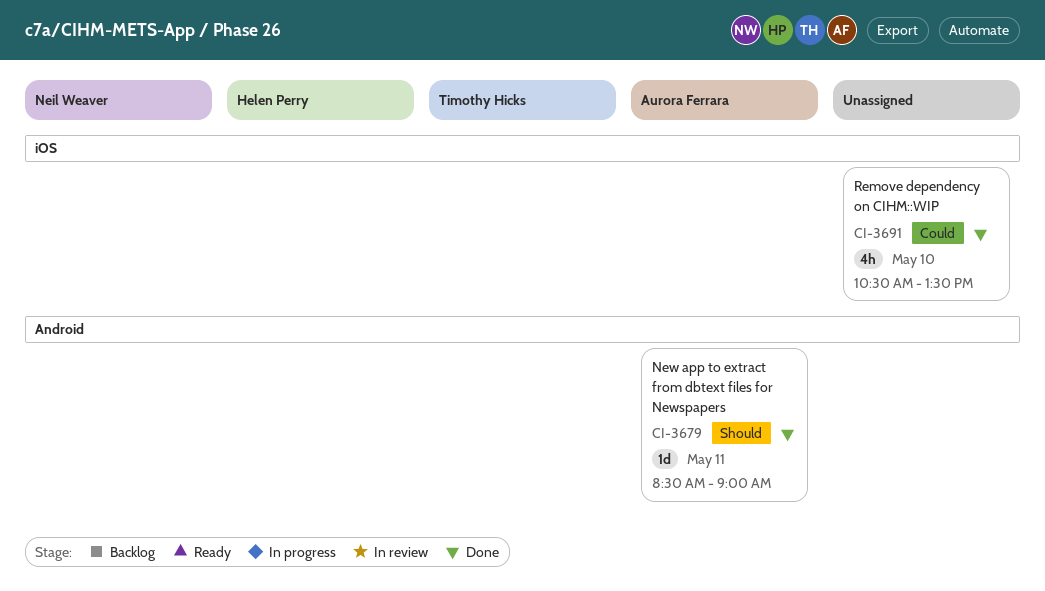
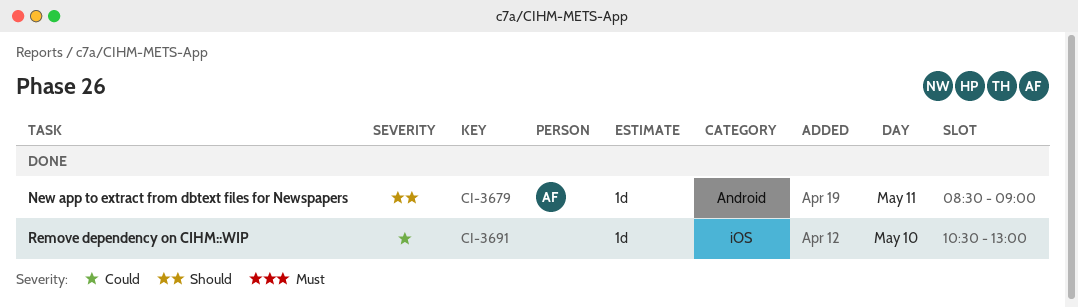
CI-3691, estimate: 4h -> 1d
CI-3691, ends: 13:30 -> 13:00

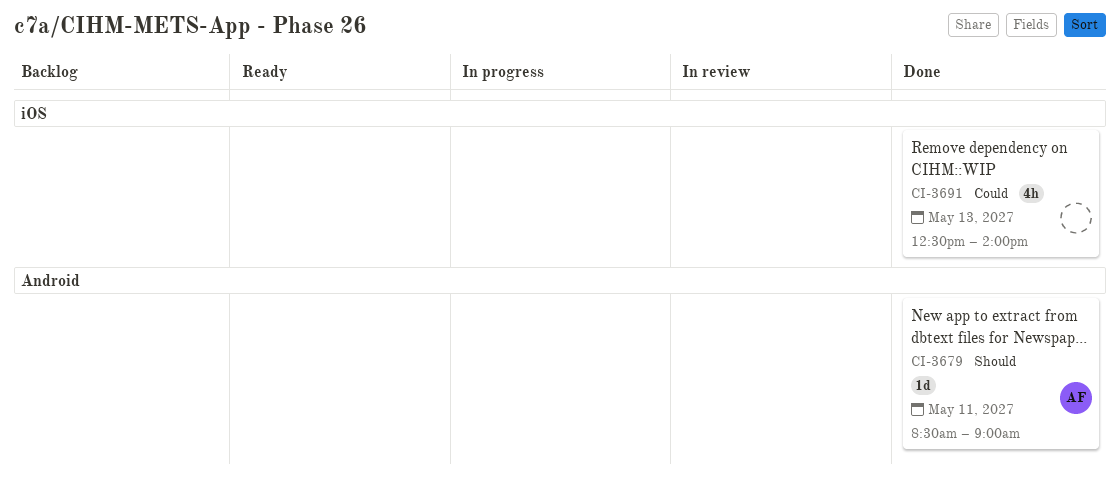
CI-3691, estimate: 1d -> 4h
CI-3691, day: May 10 -> May 13
CI-3691, begins: 10:30 -> 12:30
CI-3691, ends: 13:00 -> 14:00

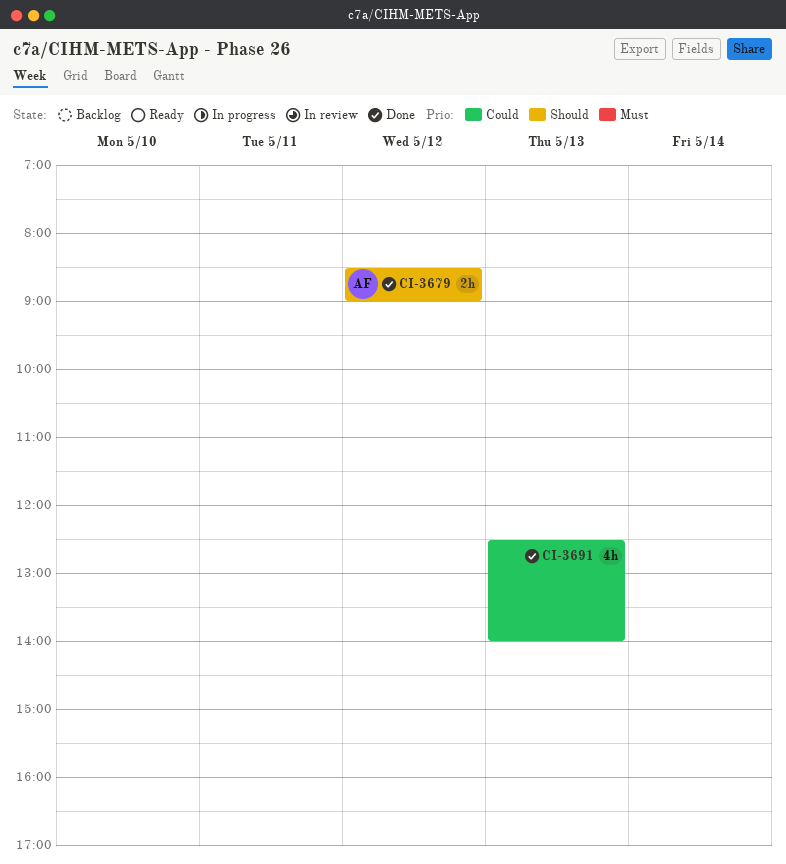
CI-3679, estimate: 1d -> 2h
CI-3679, day: May 11 -> May 12

